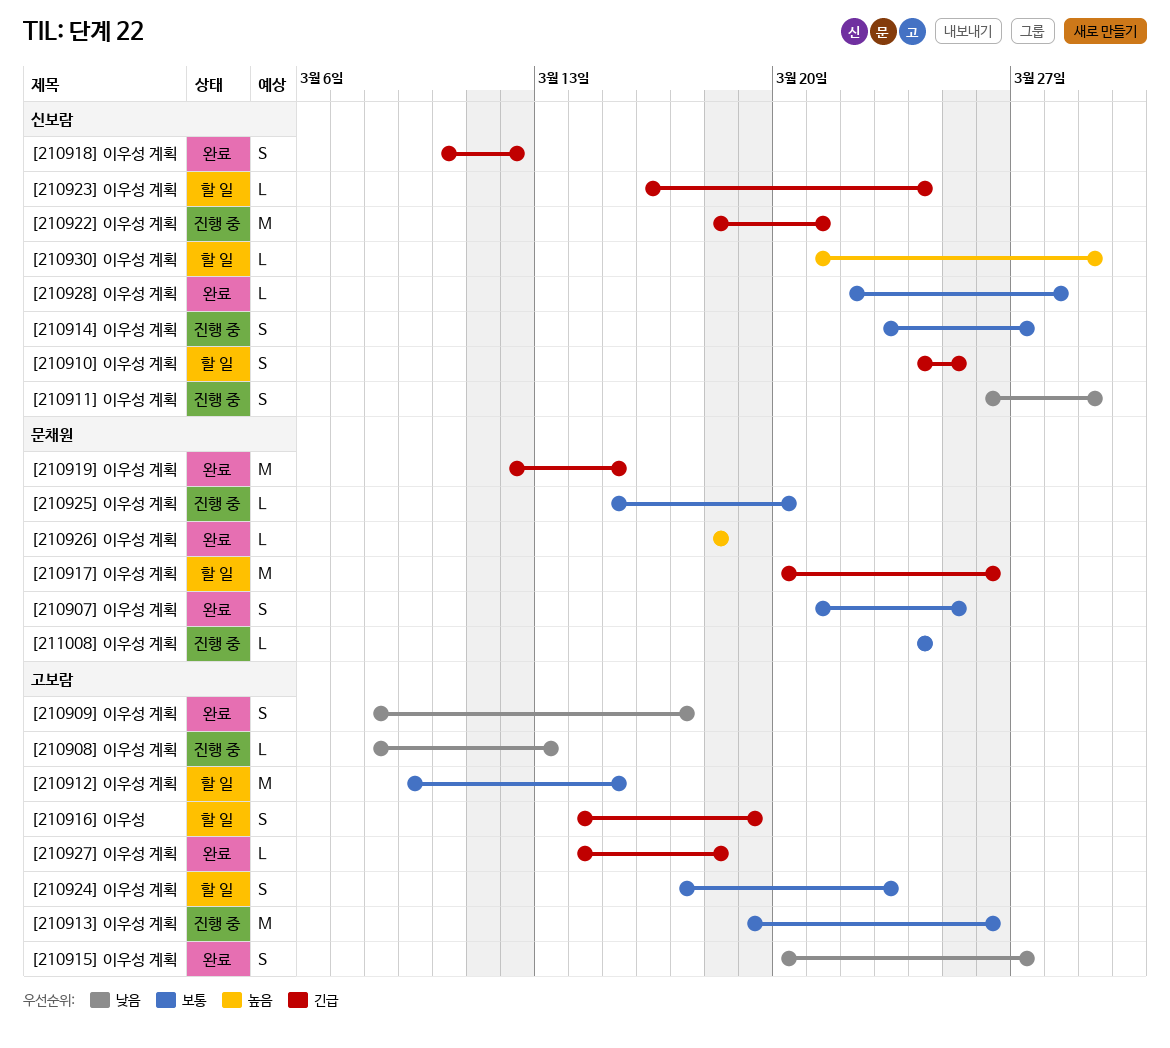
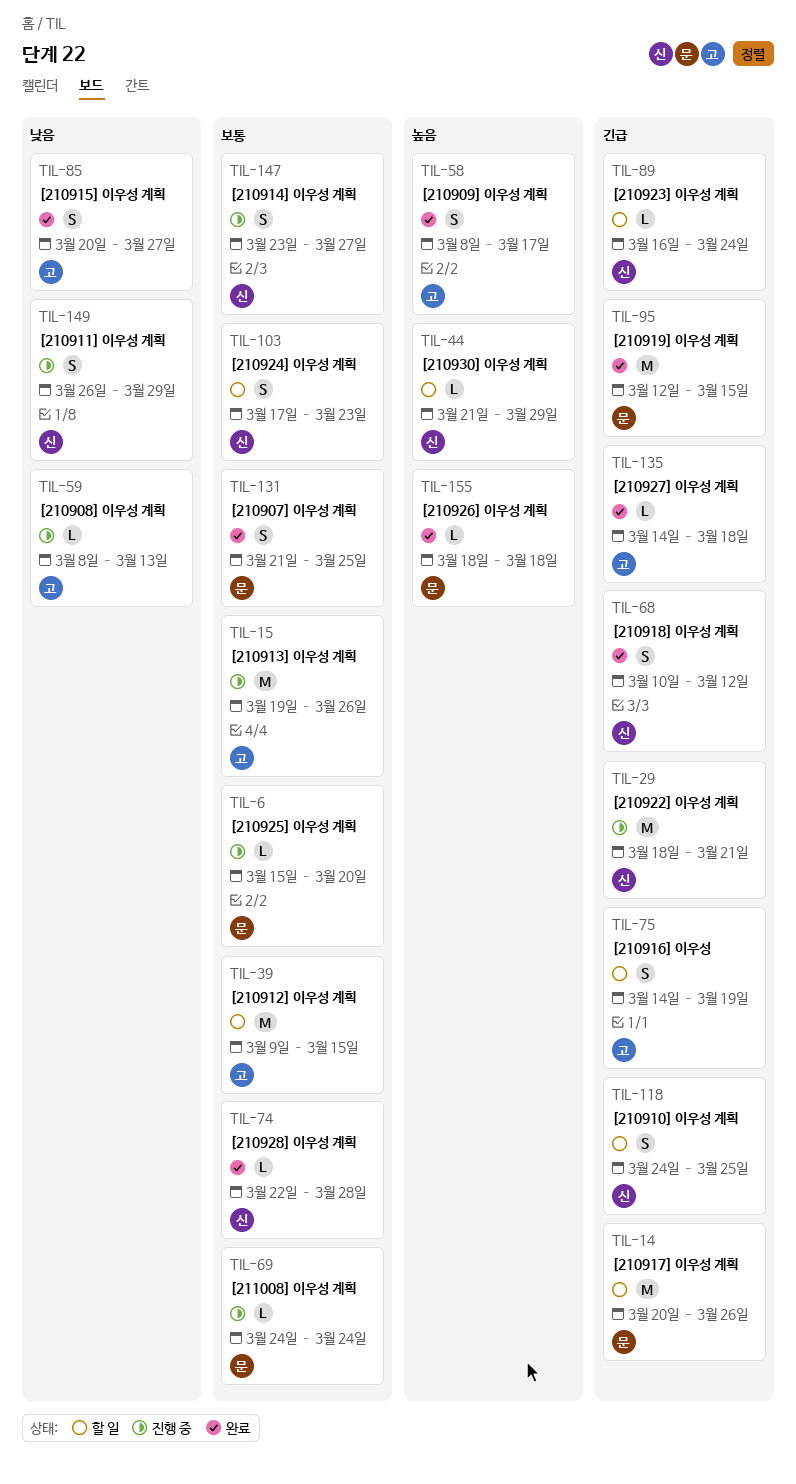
[210909] 이우성 계획, priority: 낮음 -> 높음
[210924] 이우성 계획, owner: 고보람 -> 신보람

